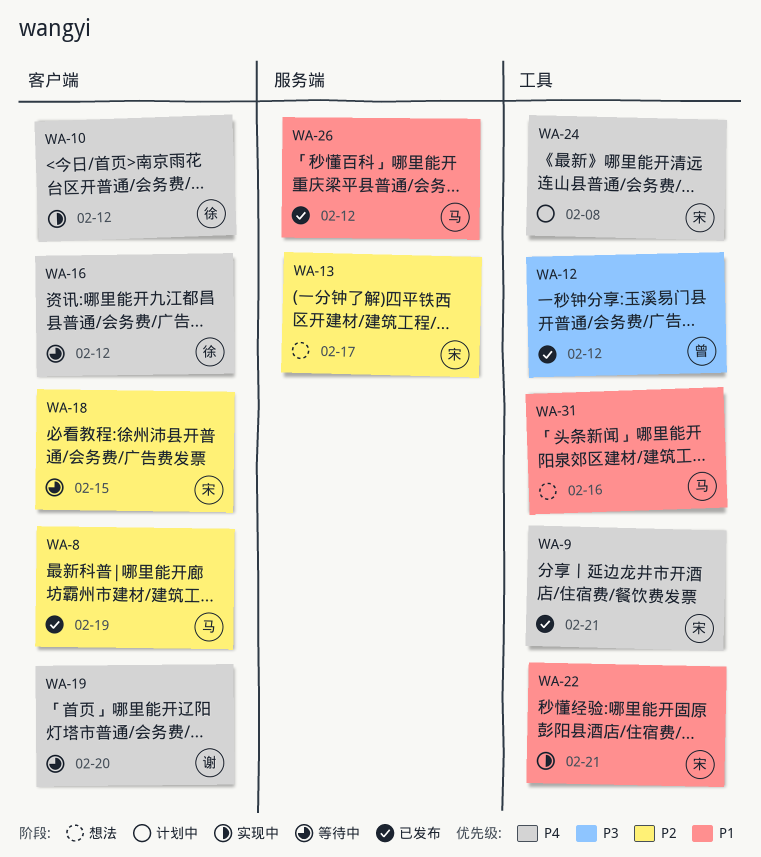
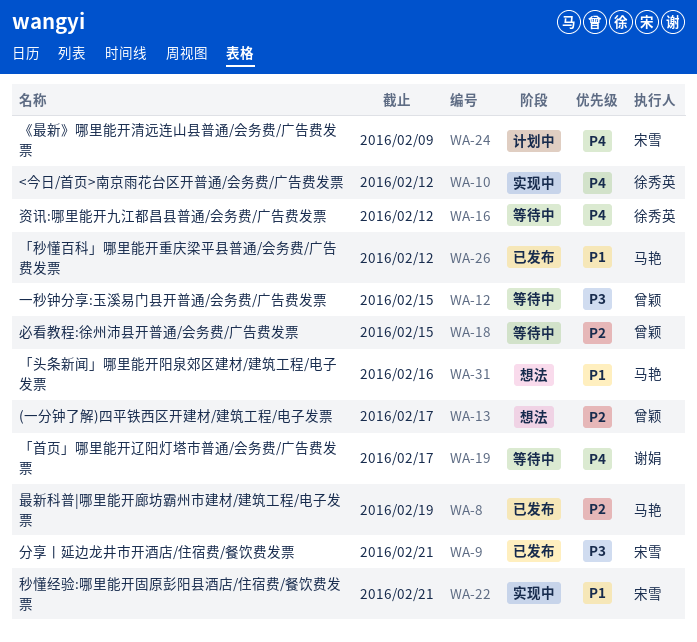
WA-9, priority: P4 -> P3
WA-12, status: 已发布 -> 等待中
WA-12, due: Feb 12 -> Feb 15
WA-13, owner: 宋雪 -> 曾颖
WA-18, owner: 宋雪 -> 曾颖
WA-19, due: Feb 20 -> Feb 17
WA-24, due: Feb 8 -> Feb 9

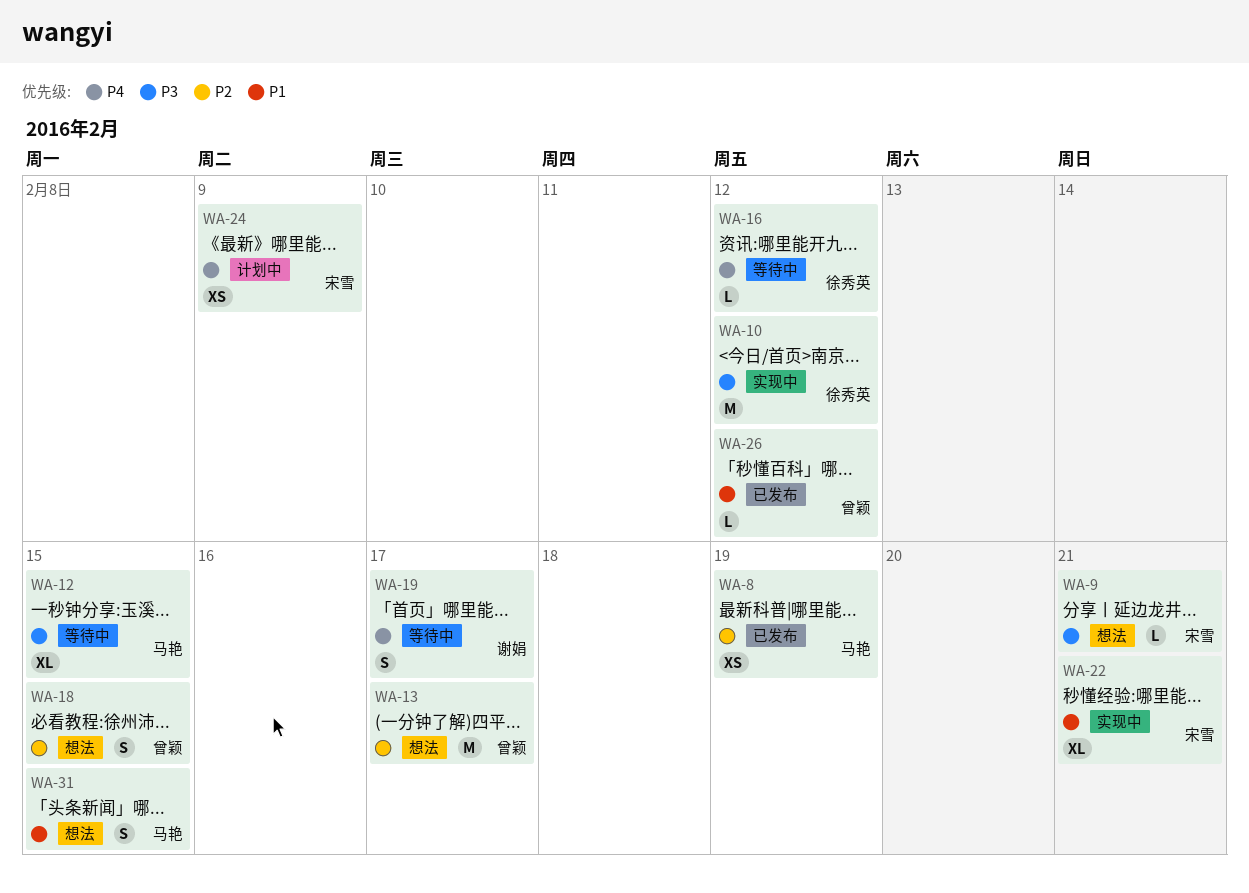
WA-9, status: 已发布 -> 想法
WA-10, priority: P4 -> P3
WA-12, owner: 曾颖 -> 马艳
WA-18, status: 等待中 -> 想法
WA-26, owner: 马艳 -> 曾颖
WA-31, due: Feb 16 -> Feb 15

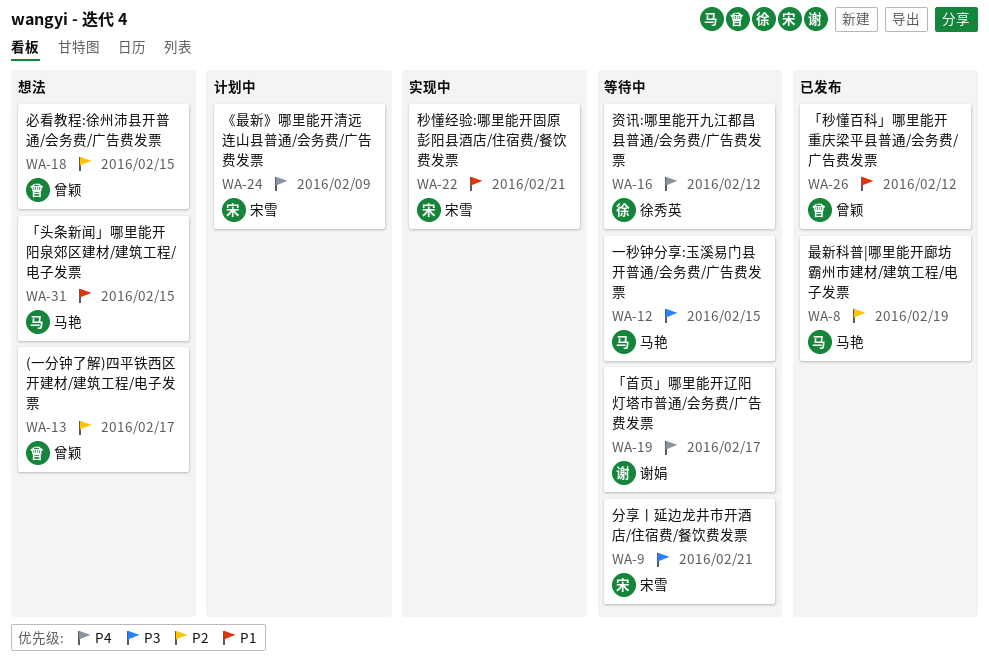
WA-9, status: 想法 -> 等待中
WA-10: present -> none

